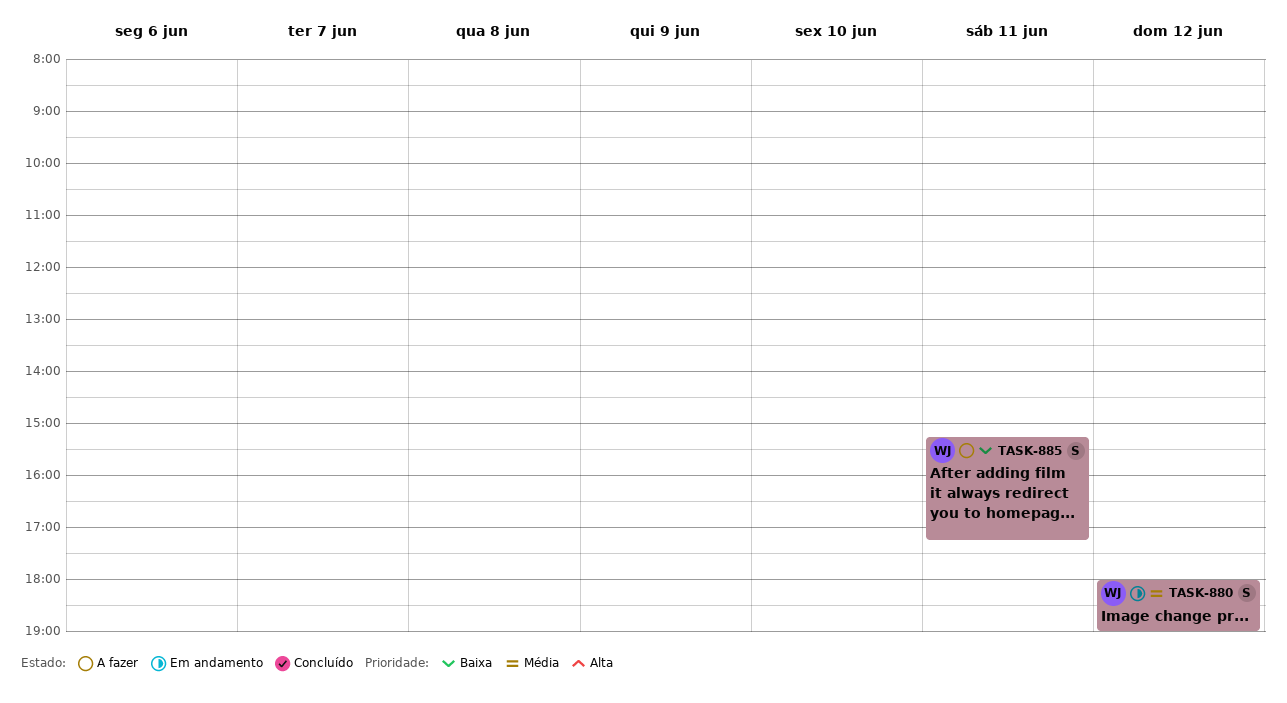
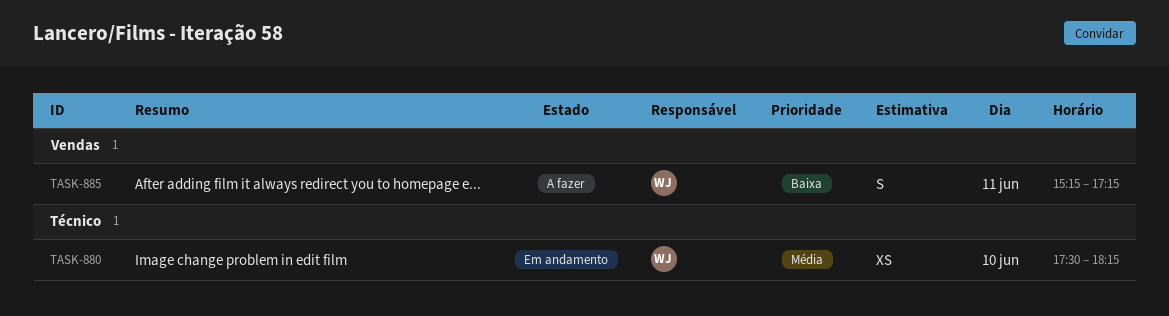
TASK-880, estimate: S -> XS
TASK-880, day: Jun 12 -> Jun 10
TASK-880, begins: 18:00 -> 17:30
TASK-880, ends: 19:00 -> 18:15

